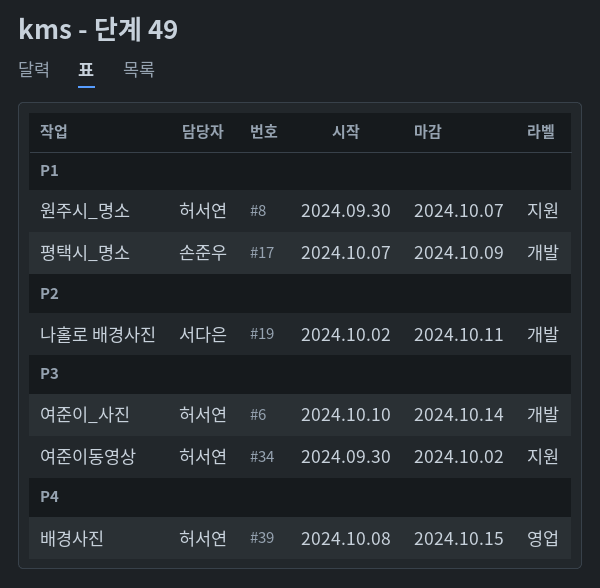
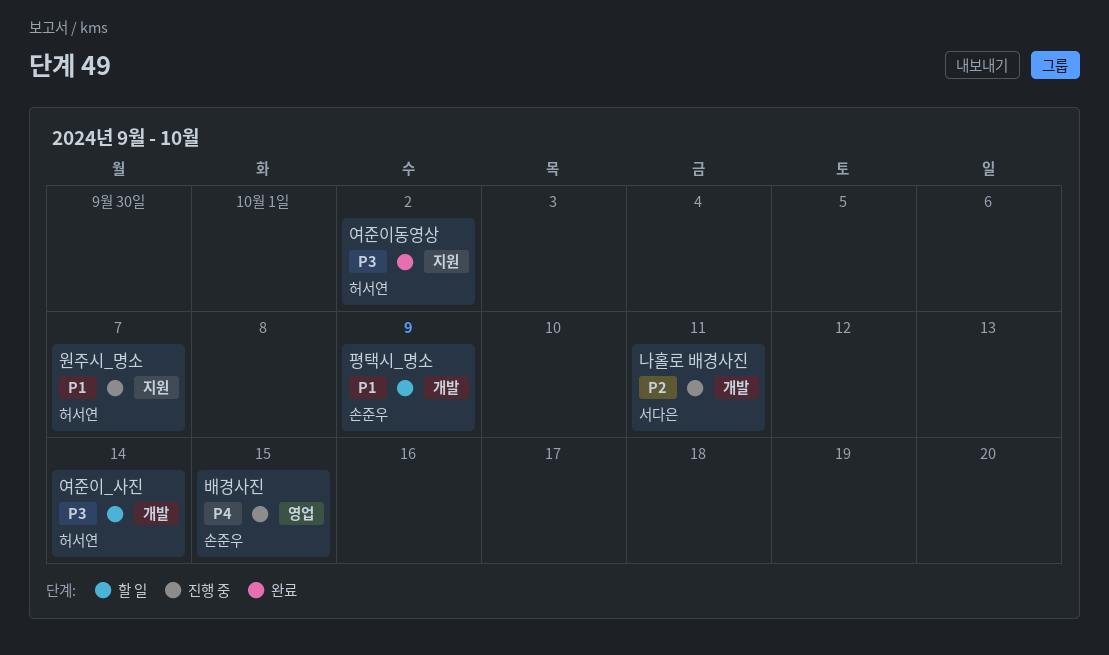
배경사진, owner: 허서연 -> 손준우

